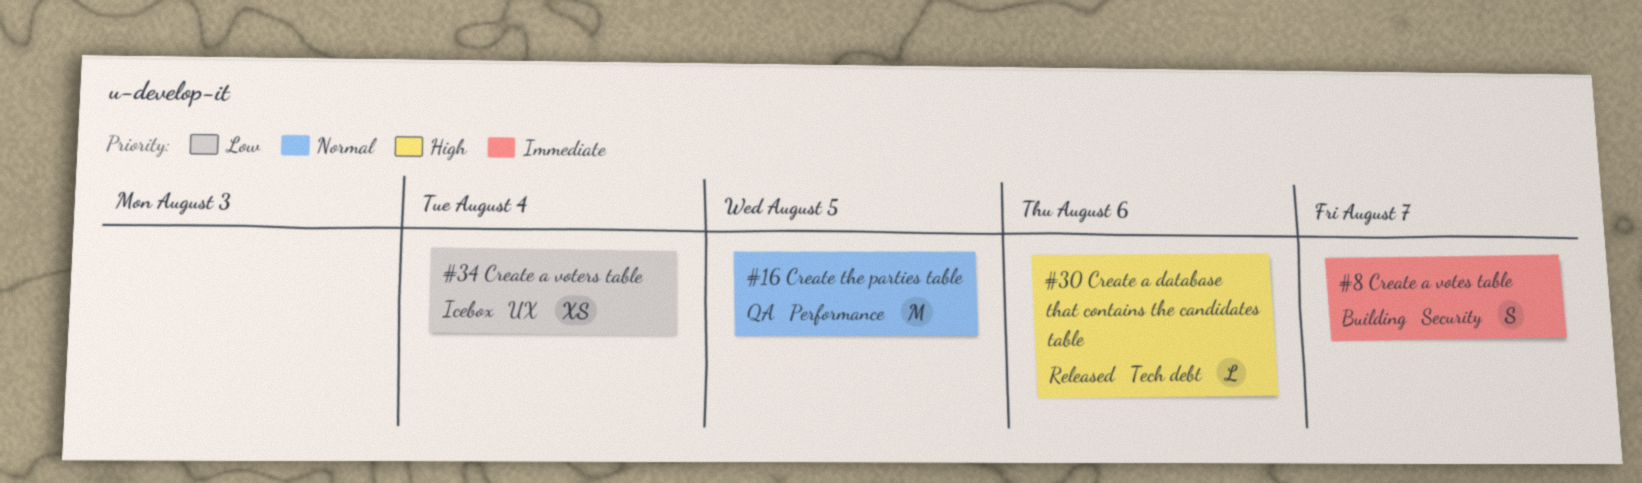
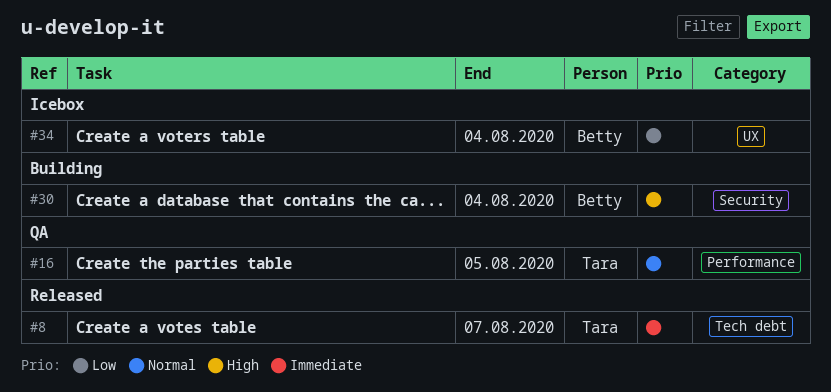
#8, status: Building -> Released
#8, label: Security -> Tech debt
#30, status: Released -> Building
#30, label: Tech debt -> Security
#30, due: Aug 6 -> Aug 4

